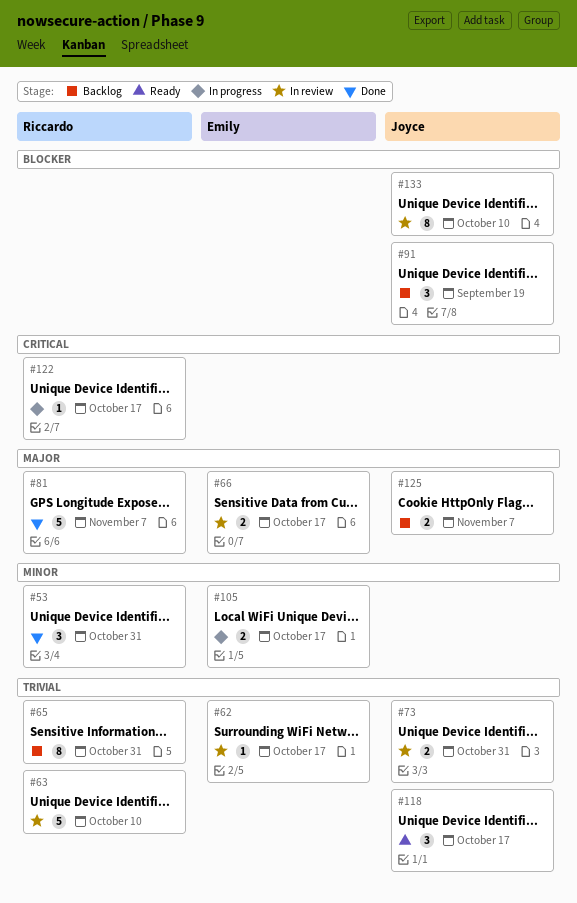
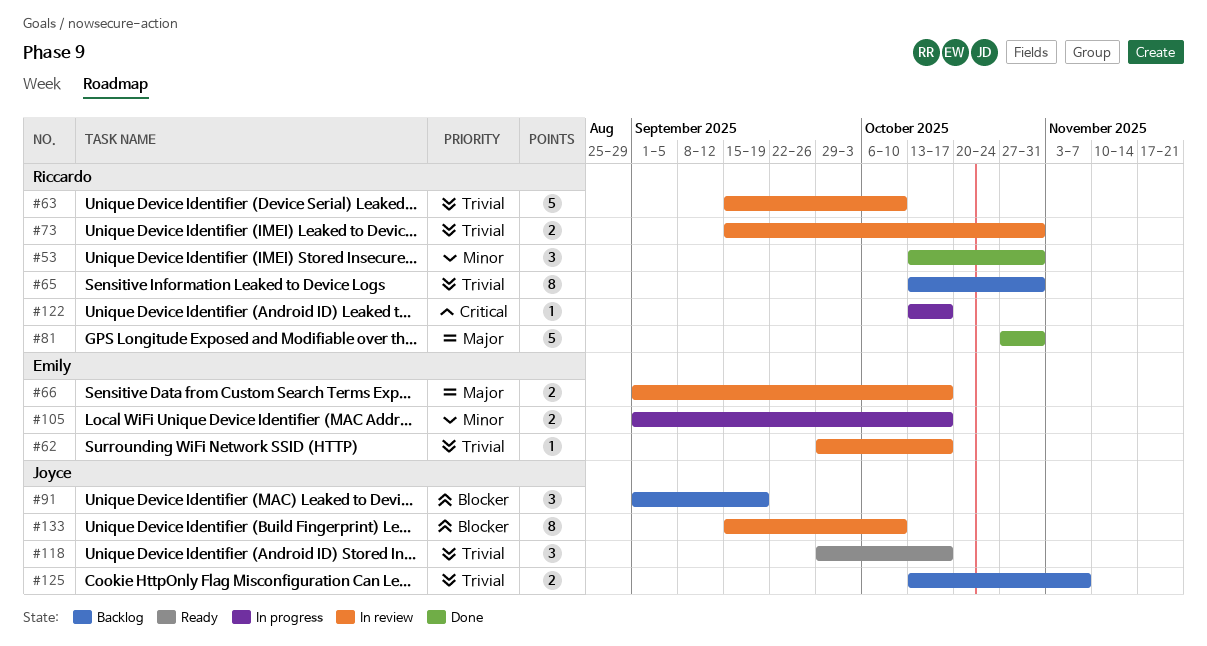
#73, owner: Joyce -> Riccardo
#81, due: Nov 7 -> Oct 31
#125, priority: Major -> Trivial

